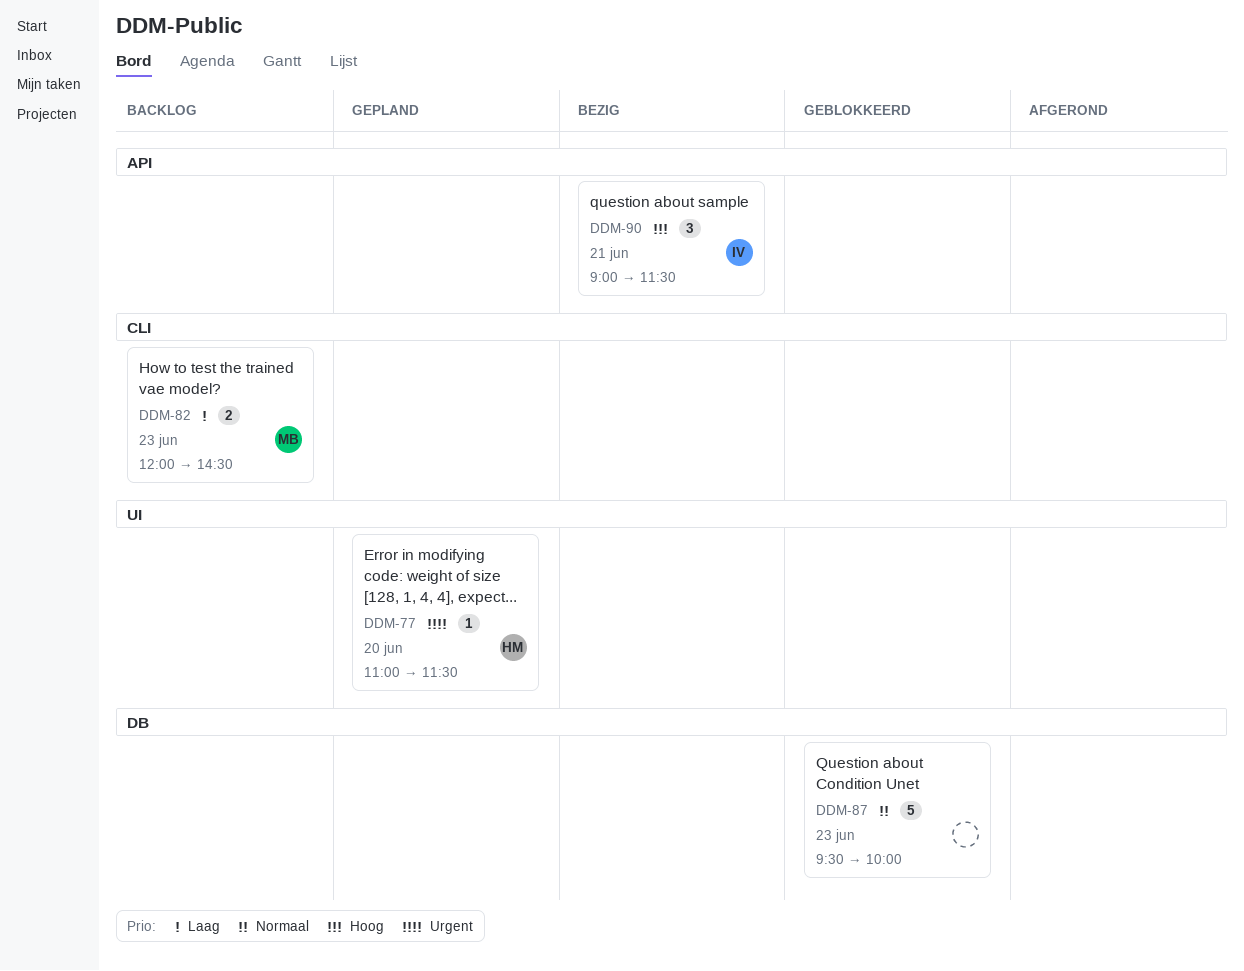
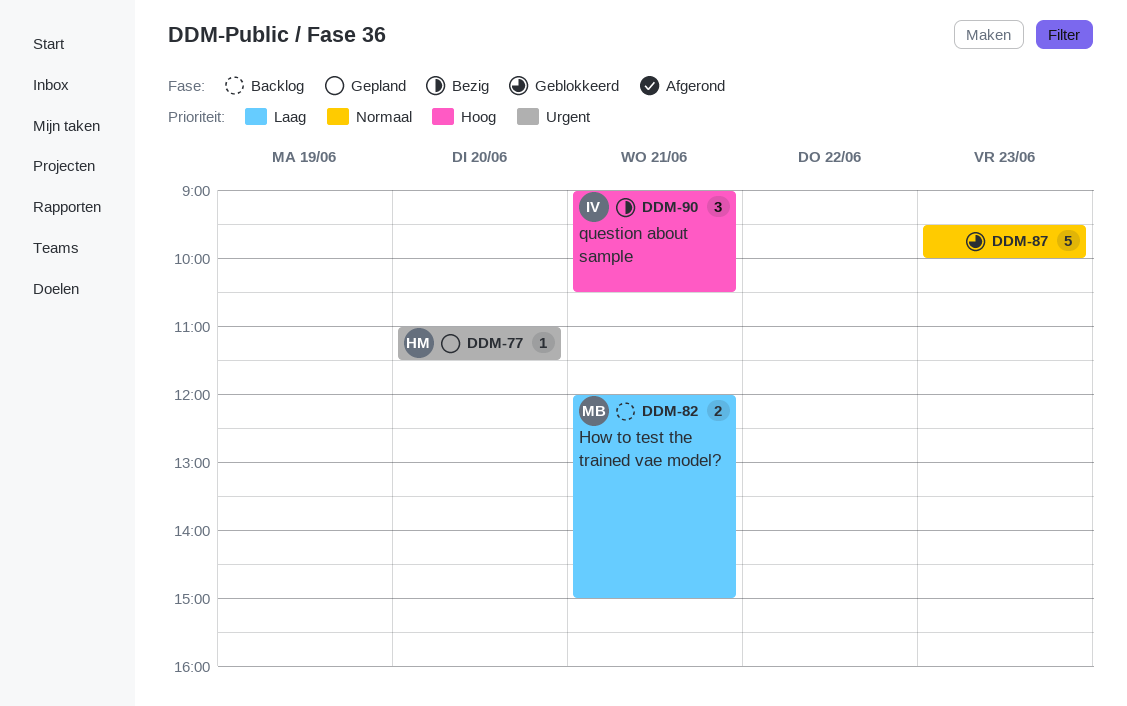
DDM-82, day: Jun 23 -> Jun 21
DDM-82, ends: 14:30 -> 15:00
DDM-90, ends: 11:30 -> 10:30

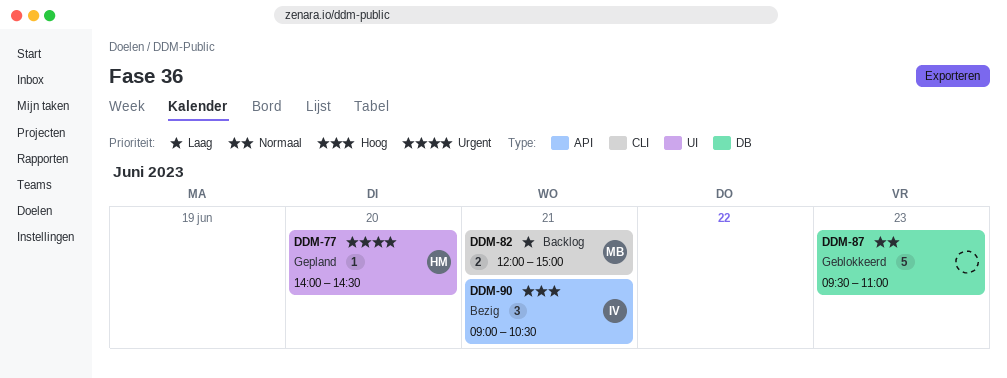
DDM-77, begins: 11:00 -> 14:00
DDM-77, ends: 11:30 -> 14:30
DDM-87, ends: 10:00 -> 11:00

